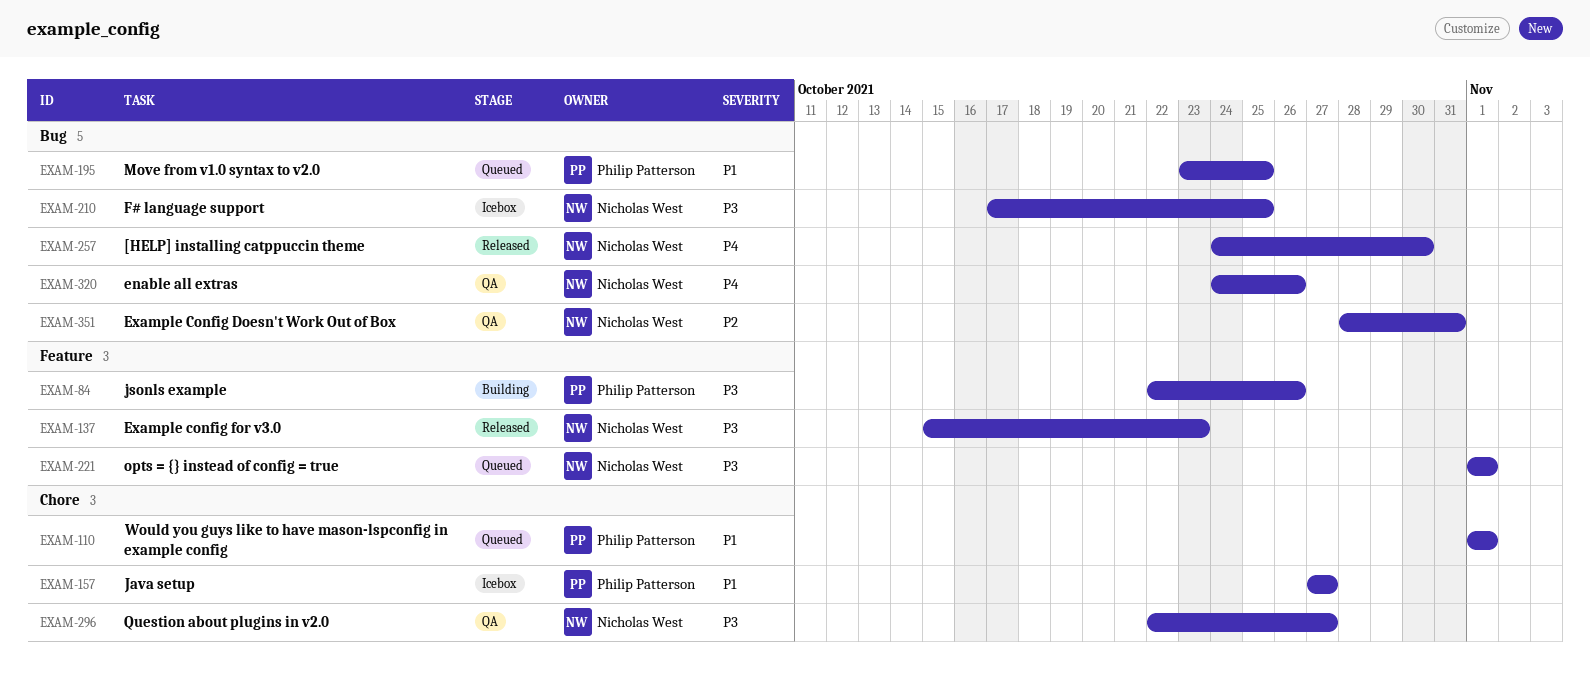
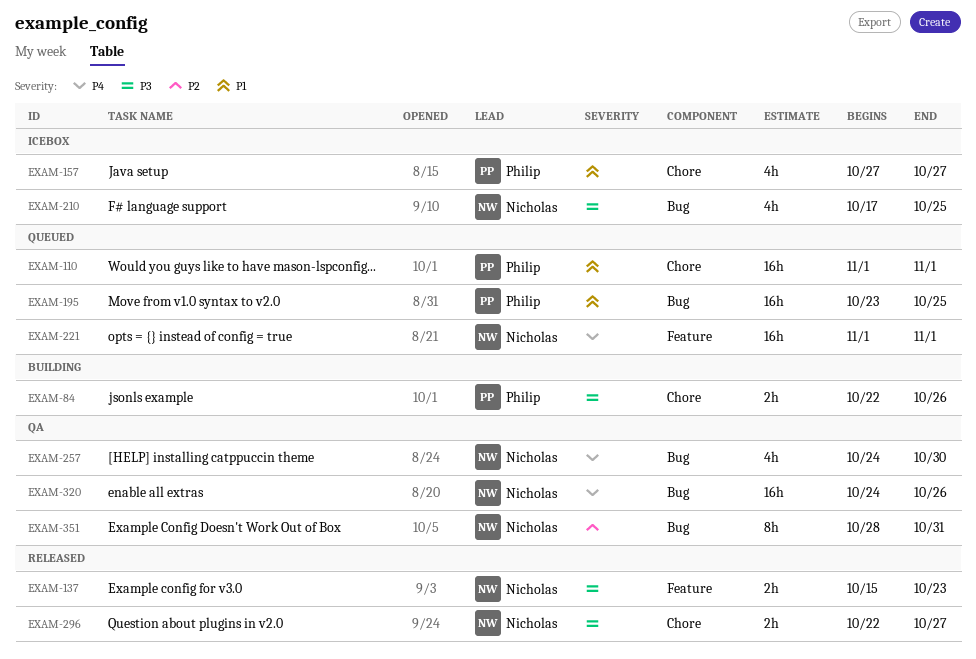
EXAM-84, label: Feature -> Chore
EXAM-221, priority: P3 -> P4
EXAM-257, status: Released -> QA
EXAM-296, status: QA -> Released

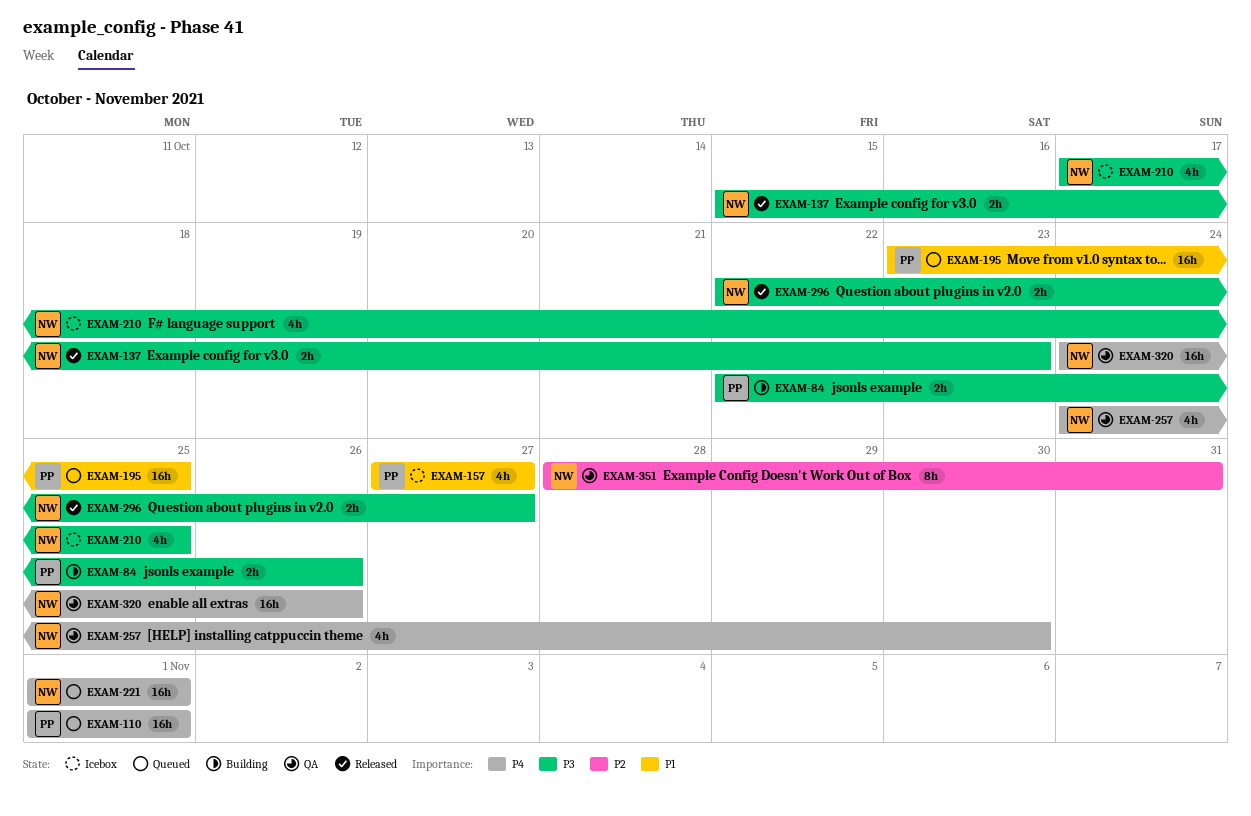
EXAM-110, priority: P1 -> P4

